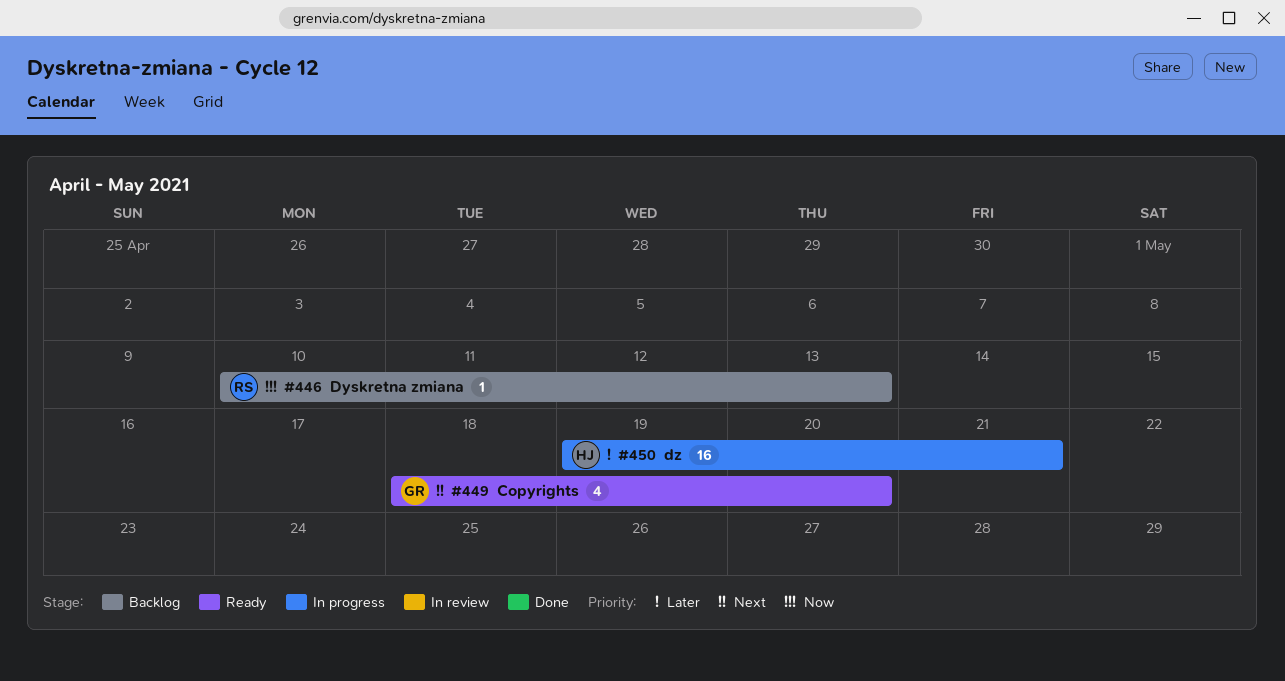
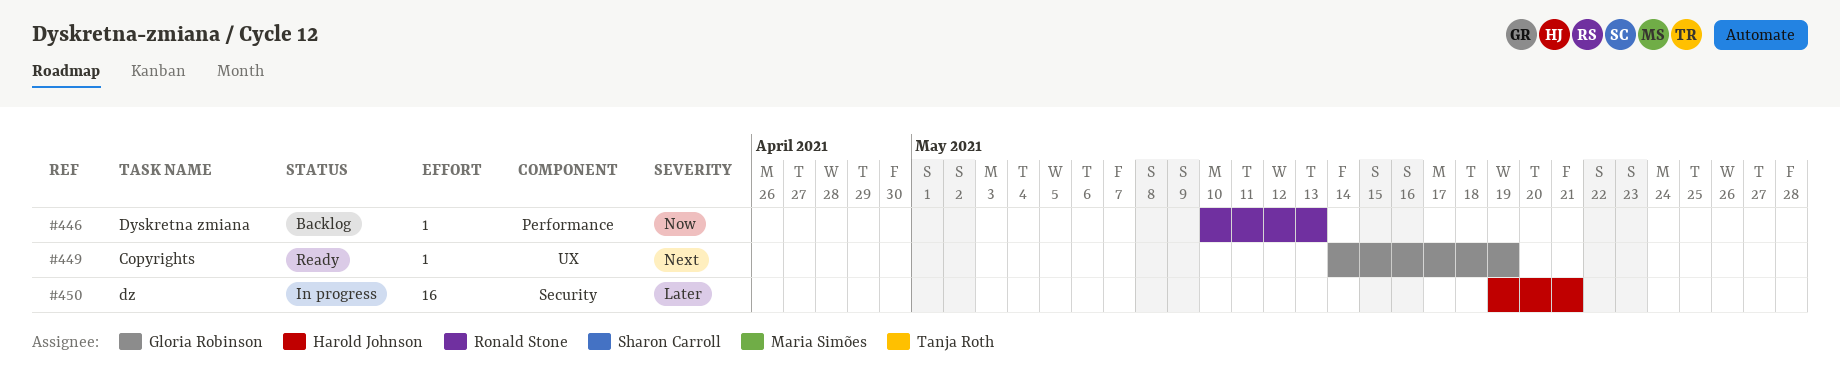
#449, estimate: 4 -> 1
#449, start: May 18 -> May 14
#449, due: May 20 -> May 19

